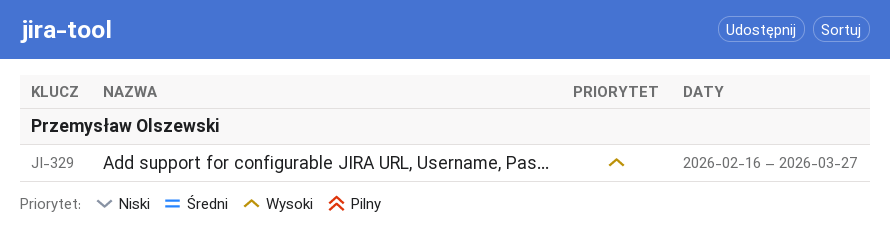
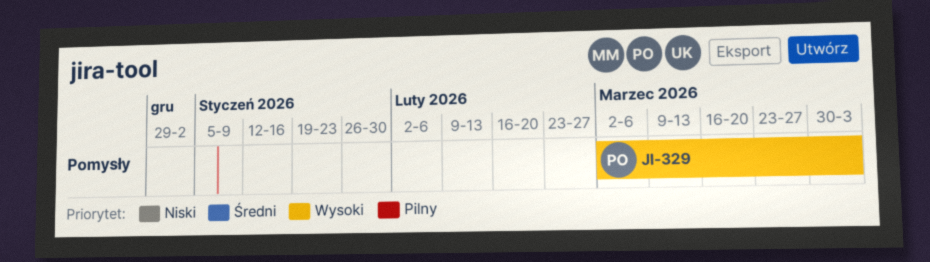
JI-329, start: Feb 16 -> Mar 2
JI-329, due: Mar 27 -> Apr 3

